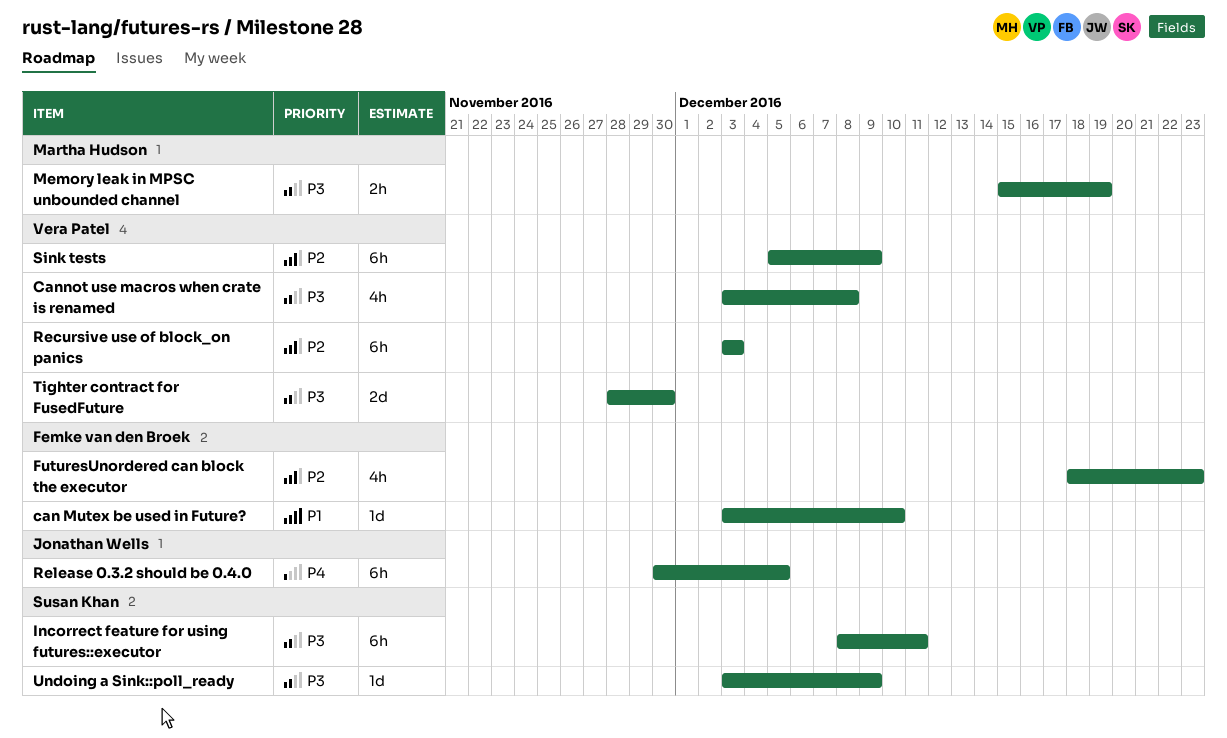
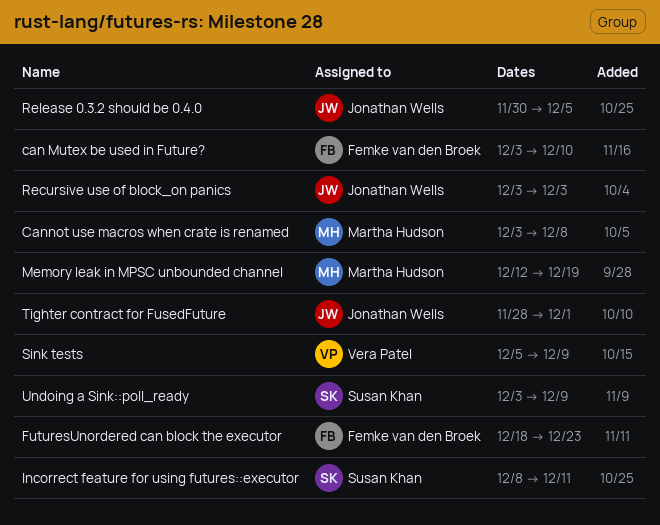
Cannot use macros when crate is renamed, owner: Vera Patel -> Martha Hudson
Memory leak in MPSC unbounded channel, start: Dec 15 -> Dec 12
Recursive use of block_on panics, owner: Vera Patel -> Jonathan Wells
Tighter contract for FusedFuture, owner: Vera Patel -> Jonathan Wells
Tighter contract for FusedFuture, due: Nov 30 -> Dec 1

